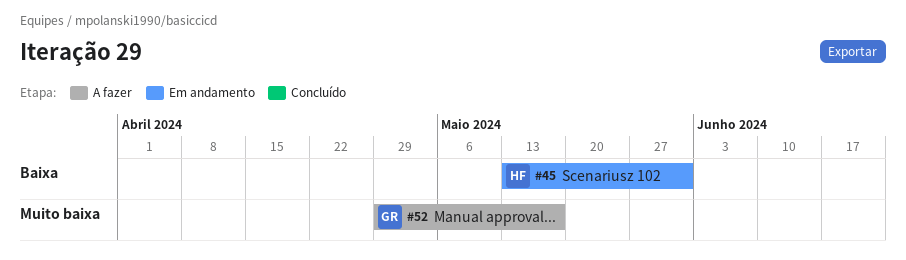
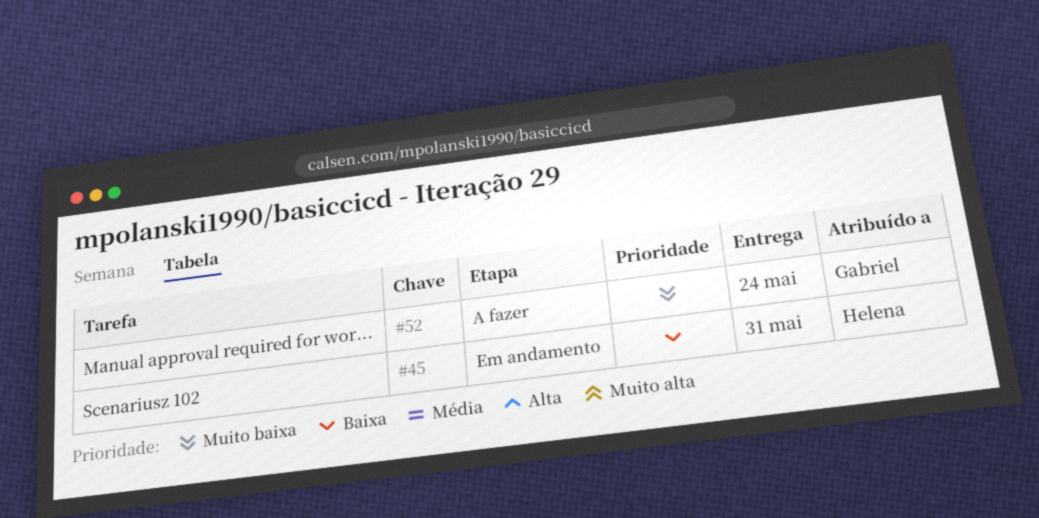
#52, due: May 17 -> May 24

